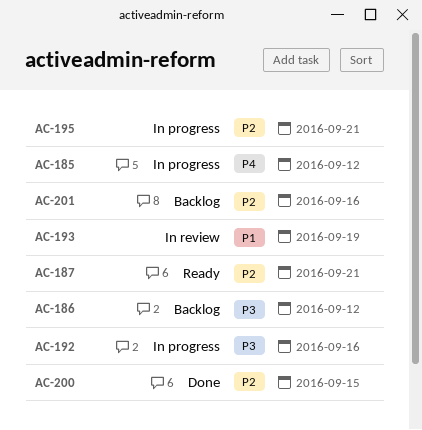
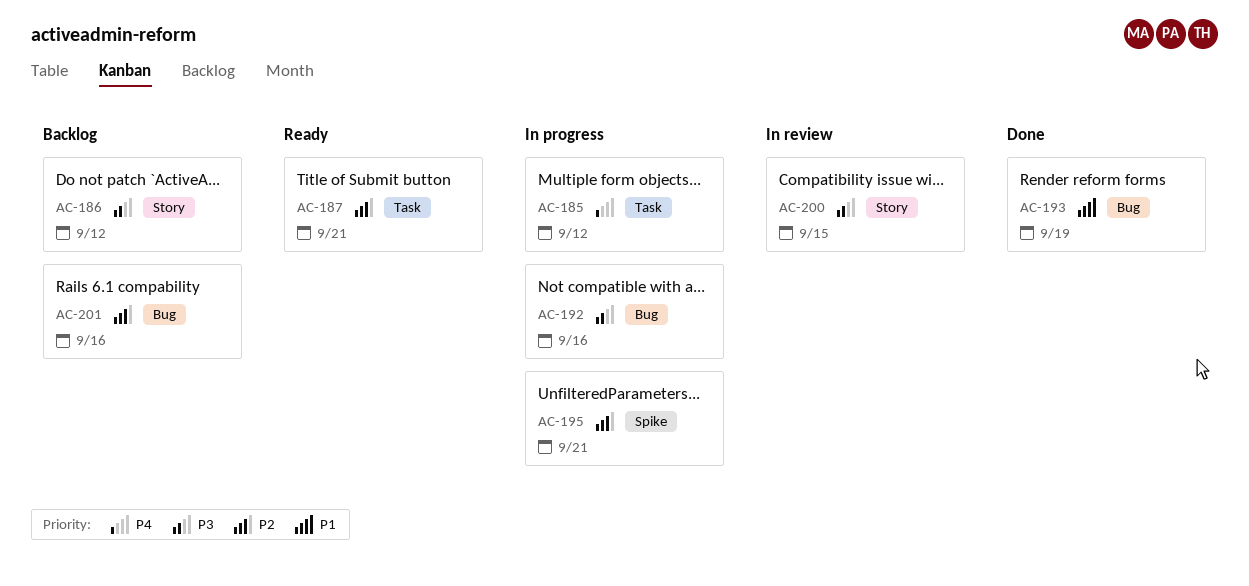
AC-193, status: In review -> Done
AC-200, status: Done -> In review
AC-200, priority: P2 -> P3

